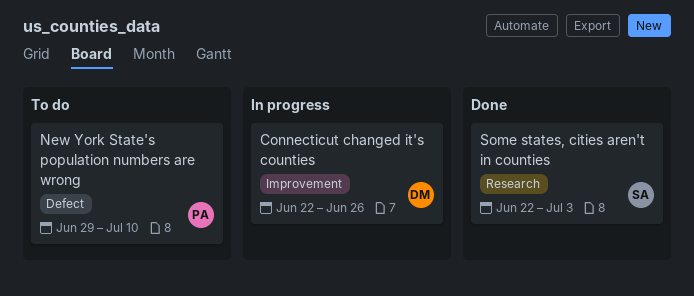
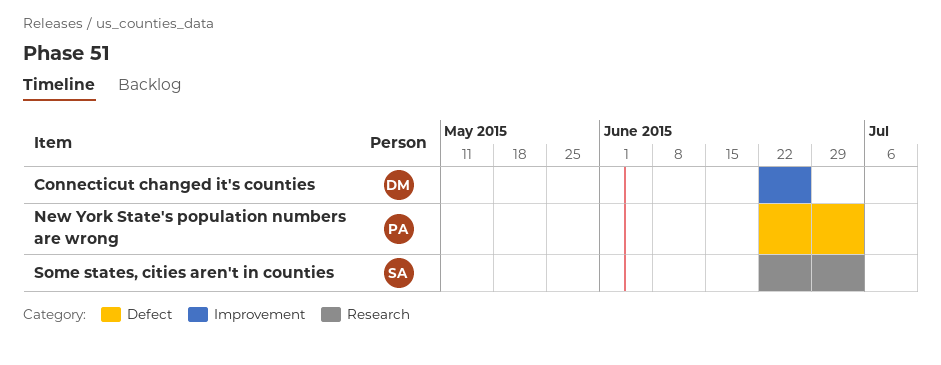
New York State's population numbers are wrong, start: Jun 29 -> Jun 22
New York State's population numbers are wrong, due: Jul 10 -> Jul 3

